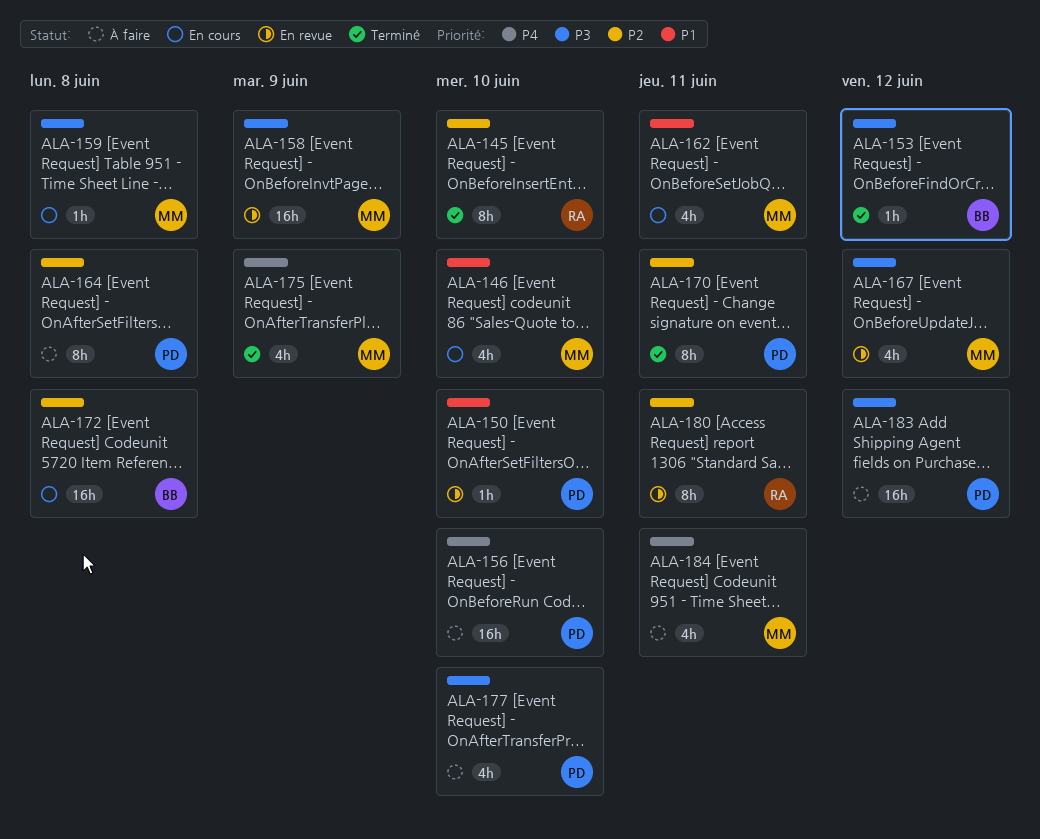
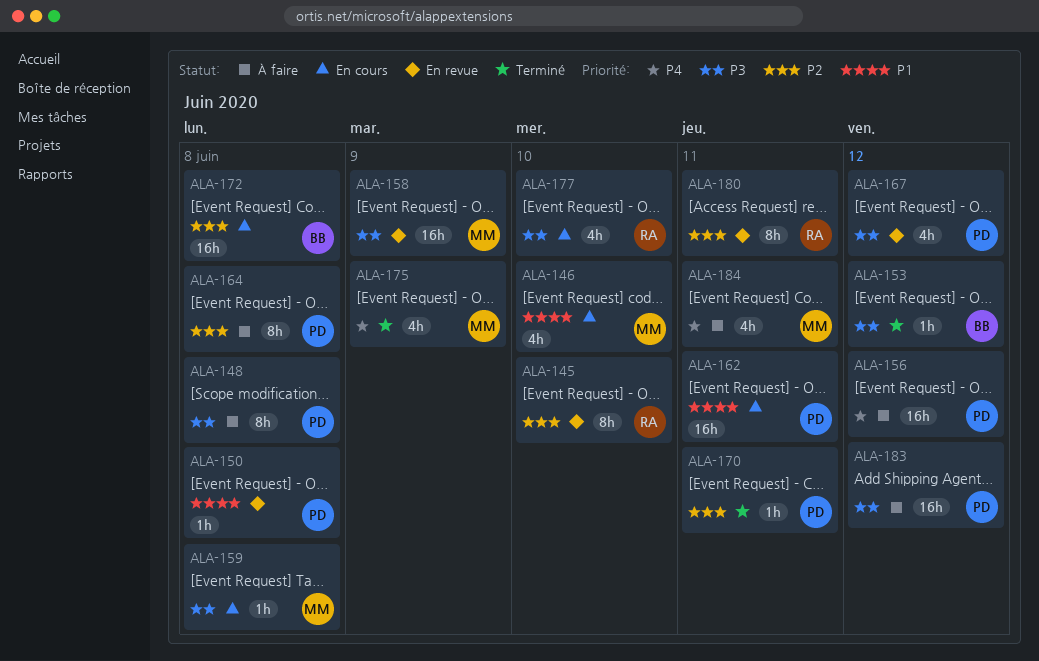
ALA-145, status: Terminé -> En revue
ALA-148: none -> present
ALA-150, due: Jun 10 -> Jun 8
ALA-156, due: Jun 10 -> Jun 12
ALA-162, owner: MM -> PD
ALA-162, estimate: 4h -> 16h
ALA-167, owner: MM -> PD
ALA-170, estimate: 8h -> 1h
ALA-177, status: À faire -> En cours
ALA-177, owner: PD -> RA

